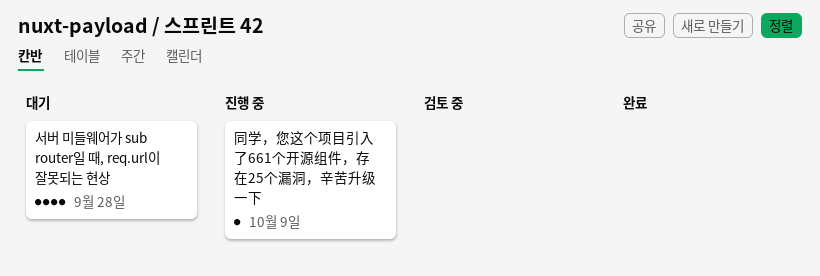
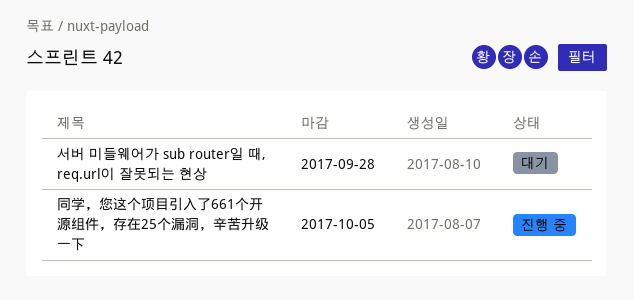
同学，您这个项目引入了661个开源组件，存在25个漏洞，辛苦升级一下, due: Oct 9 -> Oct 5

